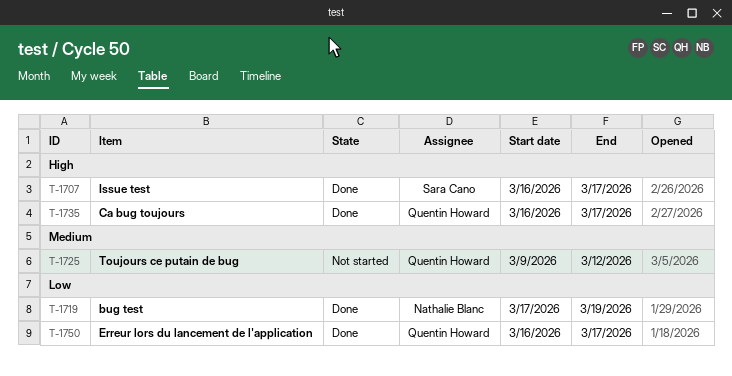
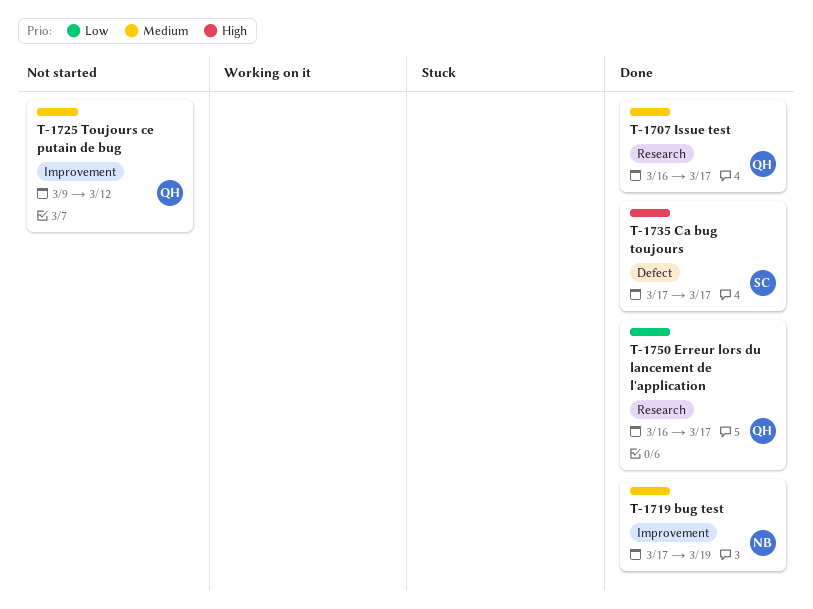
T-1707, owner: Sara Cano -> Quentin Howard
T-1707, priority: High -> Medium
T-1719, priority: Low -> Medium
T-1735, owner: Quentin Howard -> Sara Cano
T-1735, start: Mar 16 -> Mar 17

